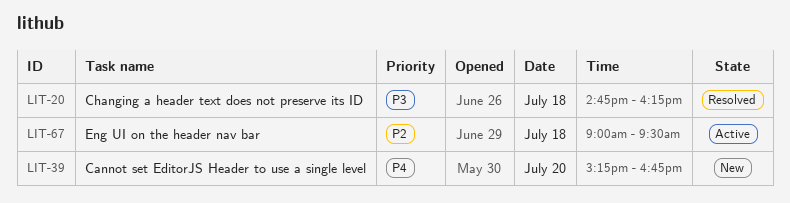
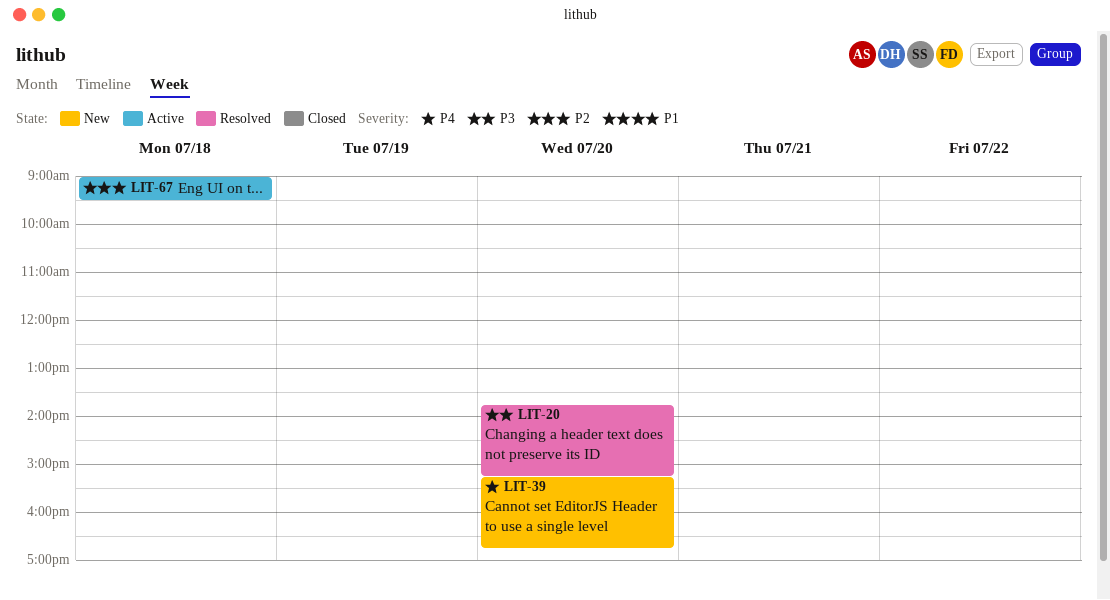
LIT-20, day: Jul 18 -> Jul 20
LIT-20, begins: 14:45 -> 13:45
LIT-20, ends: 16:15 -> 15:15

